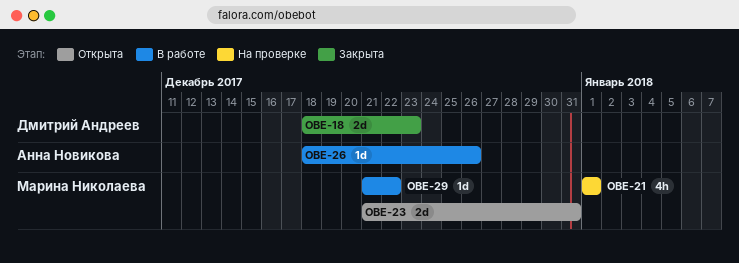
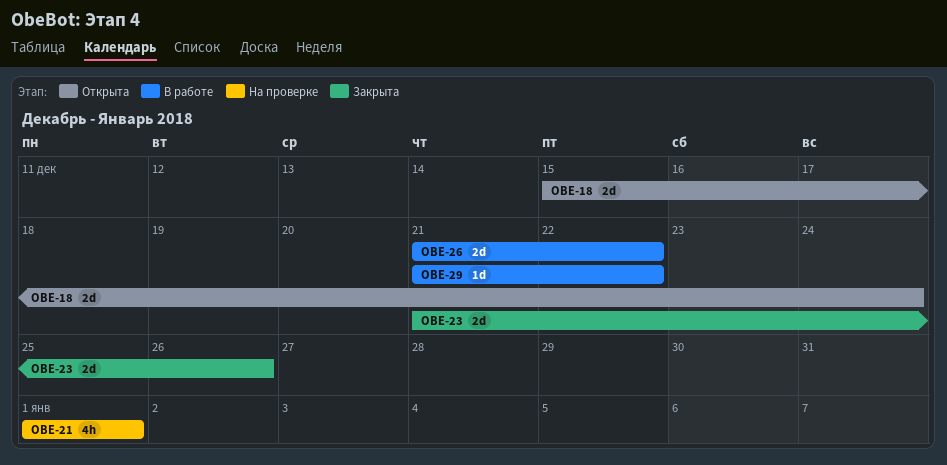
OBE-18, status: Закрыта -> Открыта
OBE-18, start: Dec 18 -> Dec 15
OBE-18, due: Dec 23 -> Dec 24
OBE-23, status: Открыта -> Закрыта
OBE-23, due: Dec 31 -> Dec 26
OBE-26, estimate: 1d -> 2d
OBE-26, start: Dec 18 -> Dec 21
OBE-26, due: Dec 26 -> Dec 22

